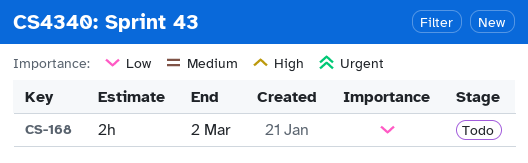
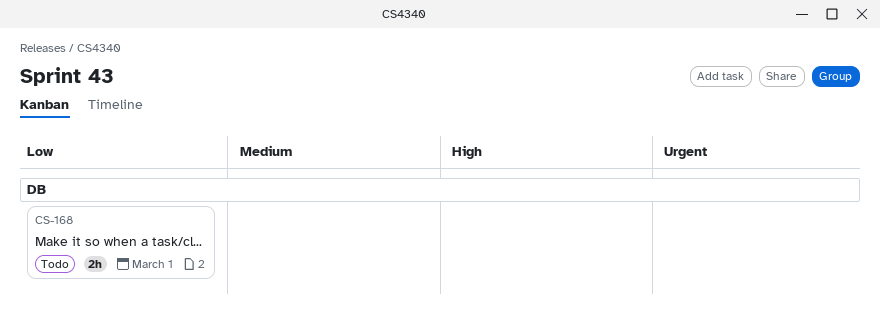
CS-168, due: Mar 2 -> Mar 1

